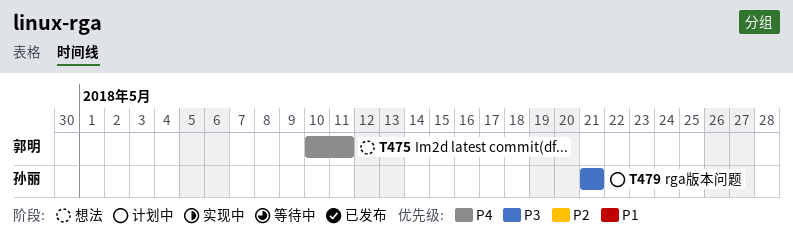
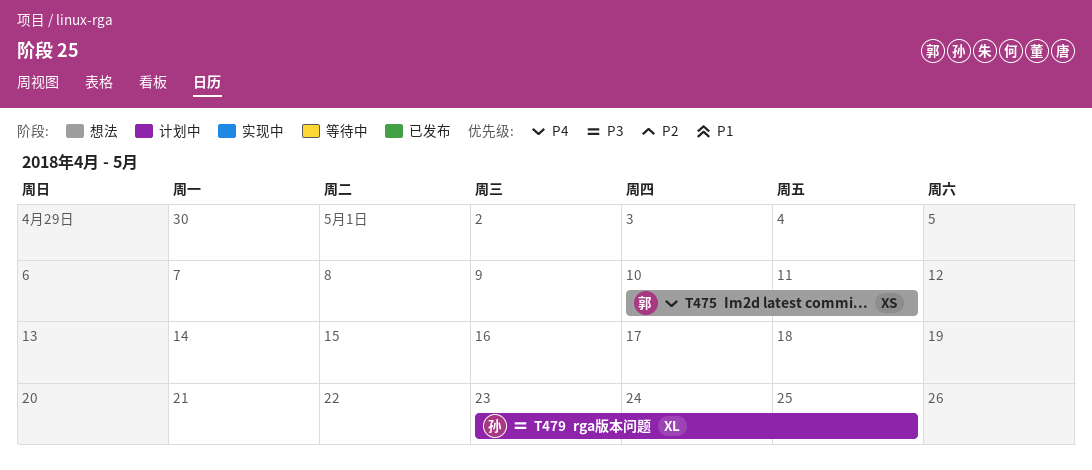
T479, start: May 21 -> May 23
T479, due: May 21 -> May 25

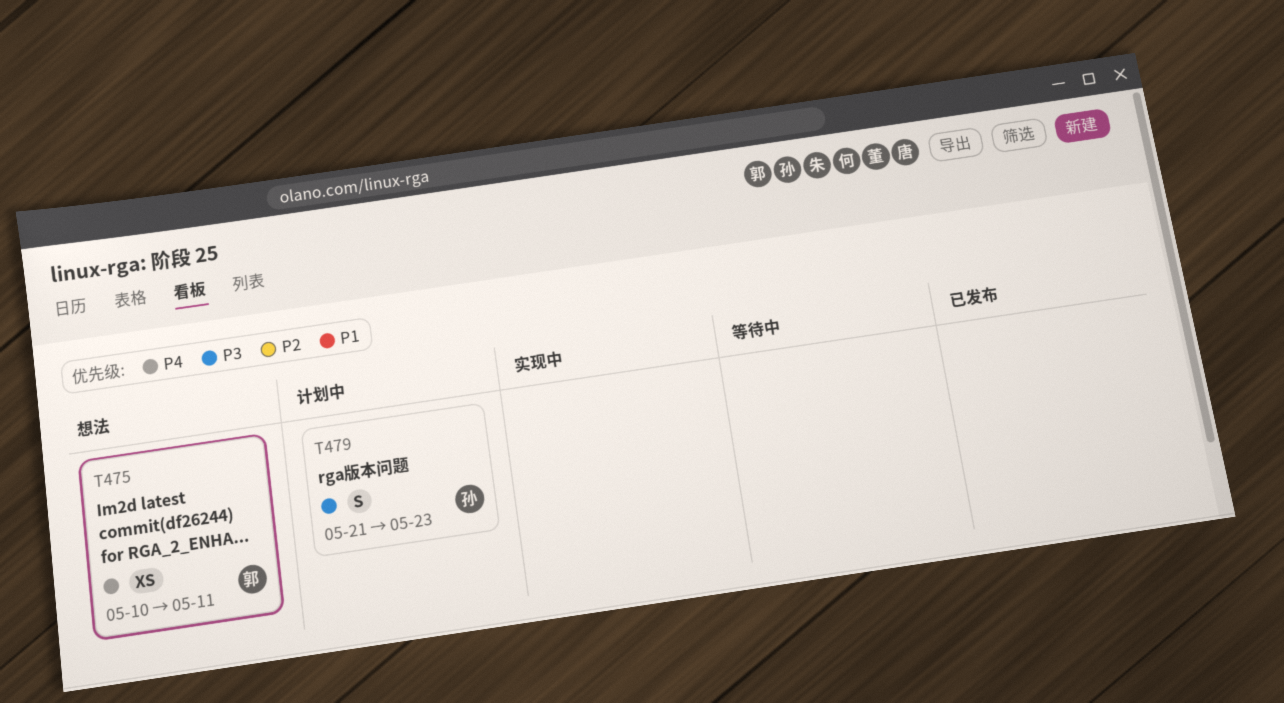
T479, estimate: XL -> S
T479, start: May 23 -> May 21
T479, due: May 25 -> May 23

